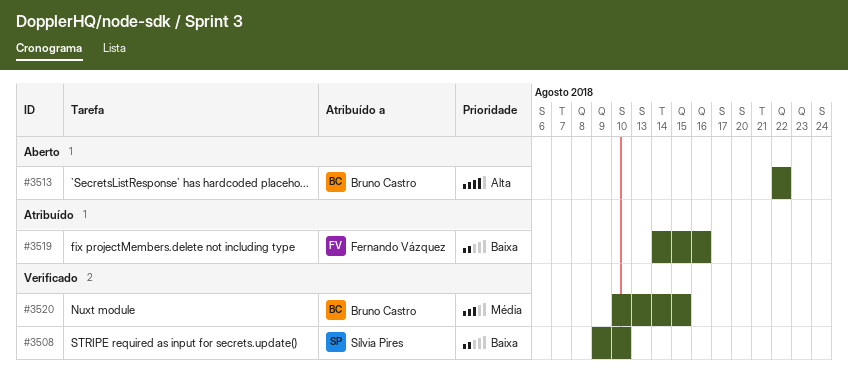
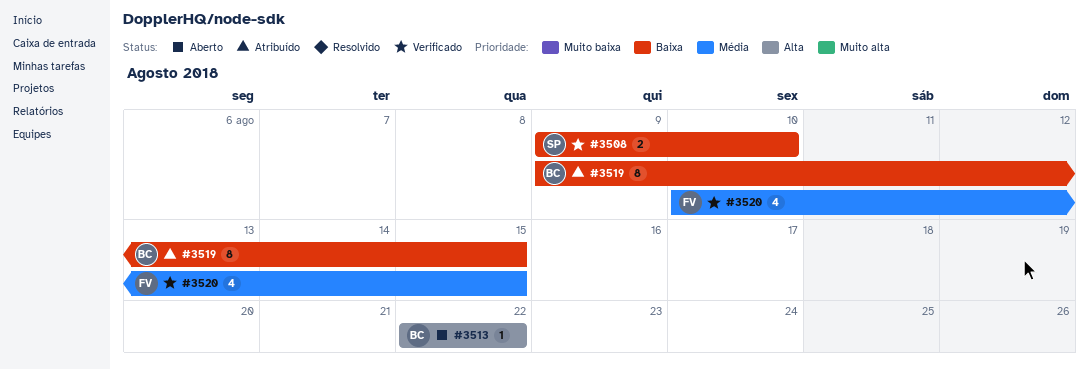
#3519, owner: Fernando Vázquez -> Bruno Castro
#3519, start: Aug 14 -> Aug 9
#3519, due: Aug 16 -> Aug 15
#3520, owner: Bruno Castro -> Fernando Vázquez

